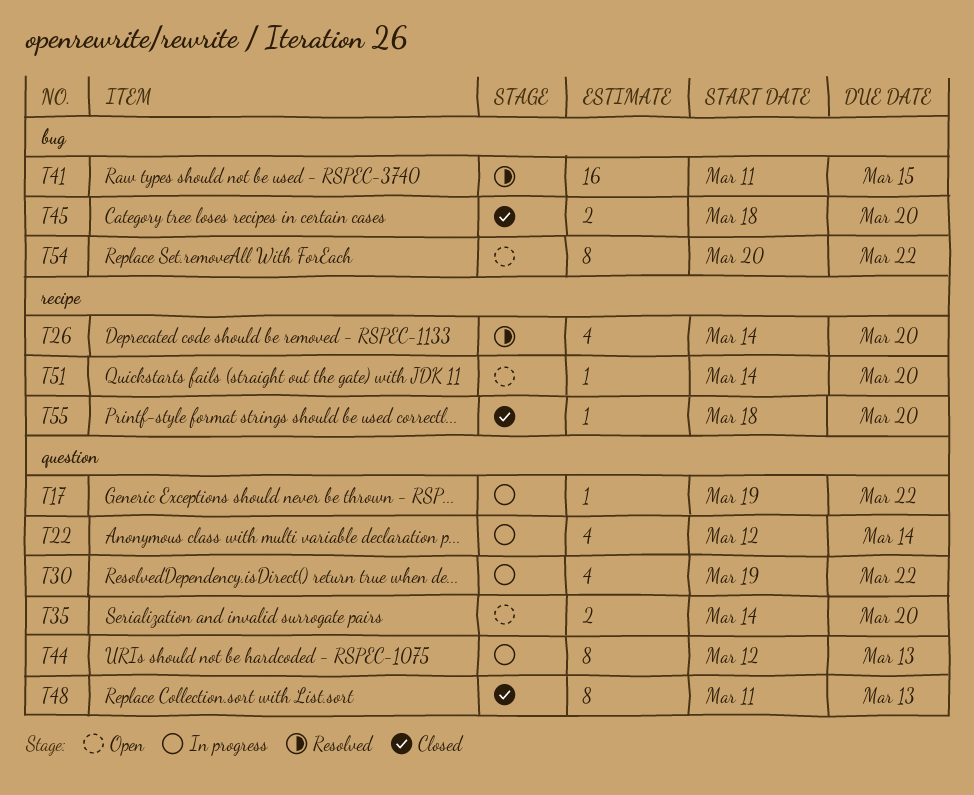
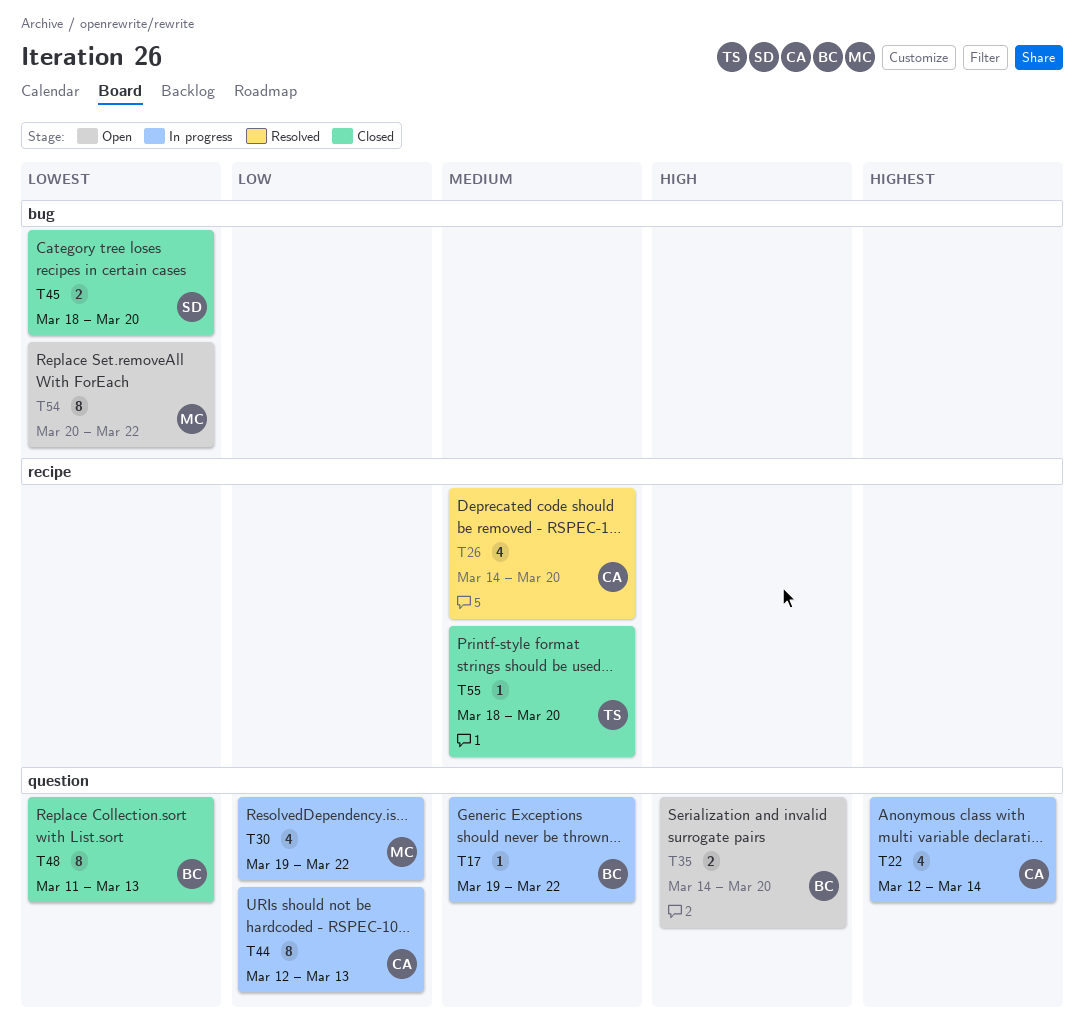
T41: present -> none
T51: present -> none

